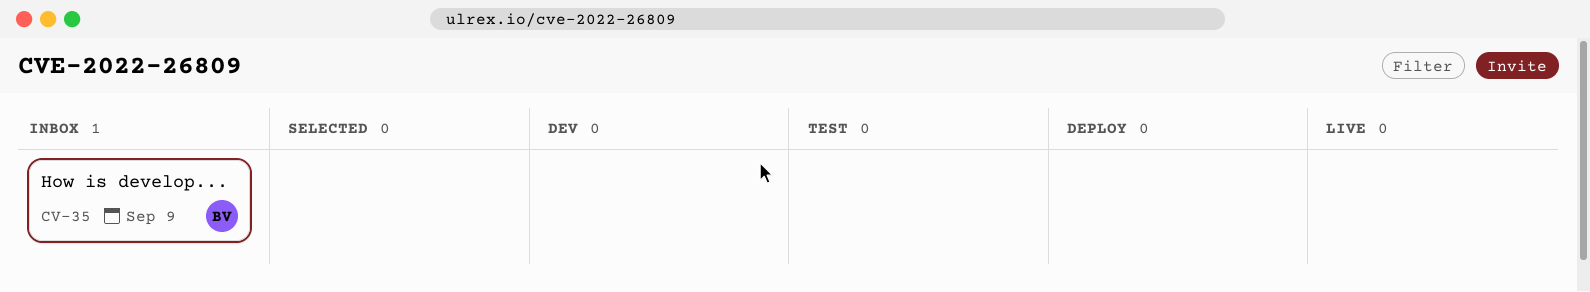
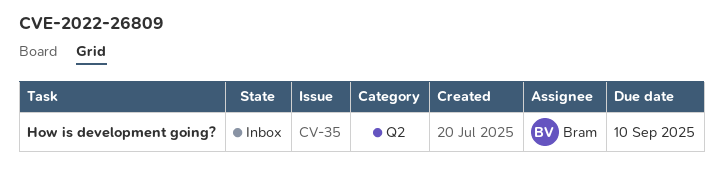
CV-35, due: Sep 9 -> Sep 10

